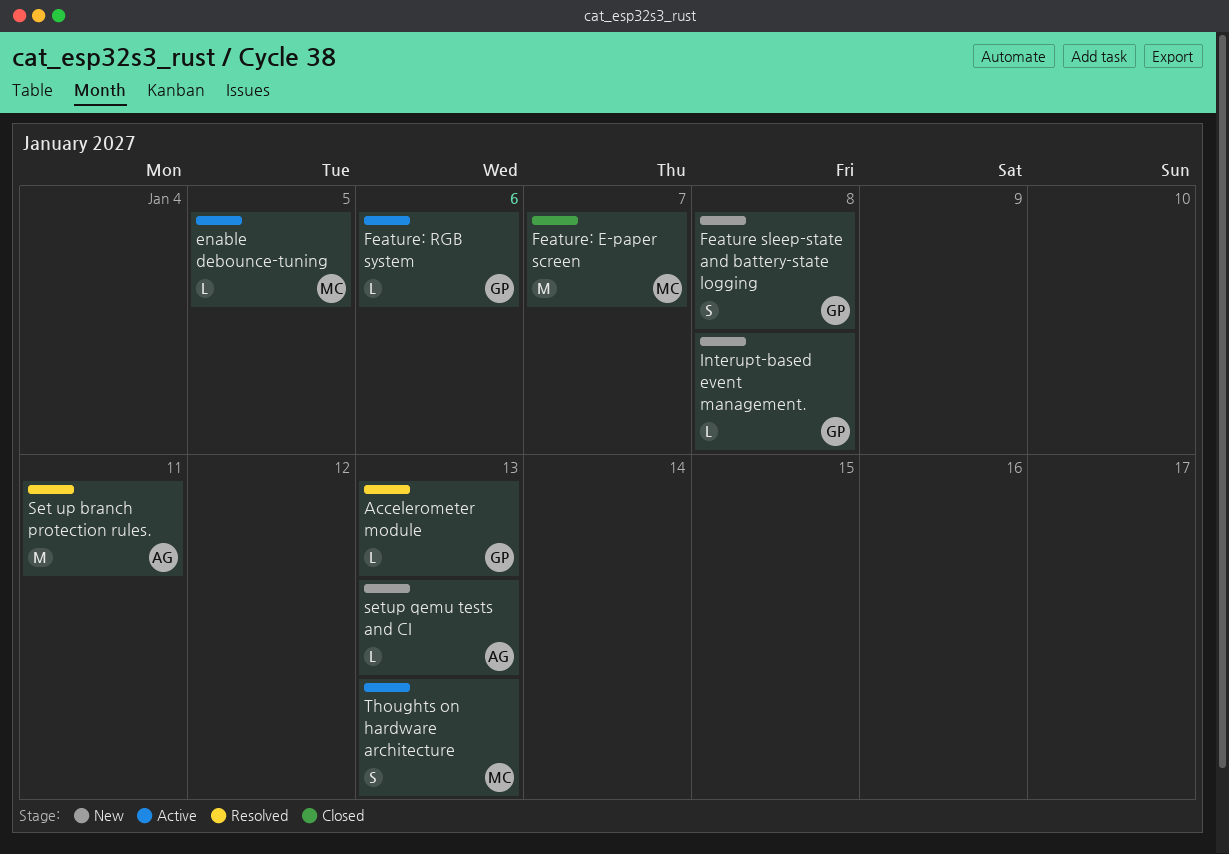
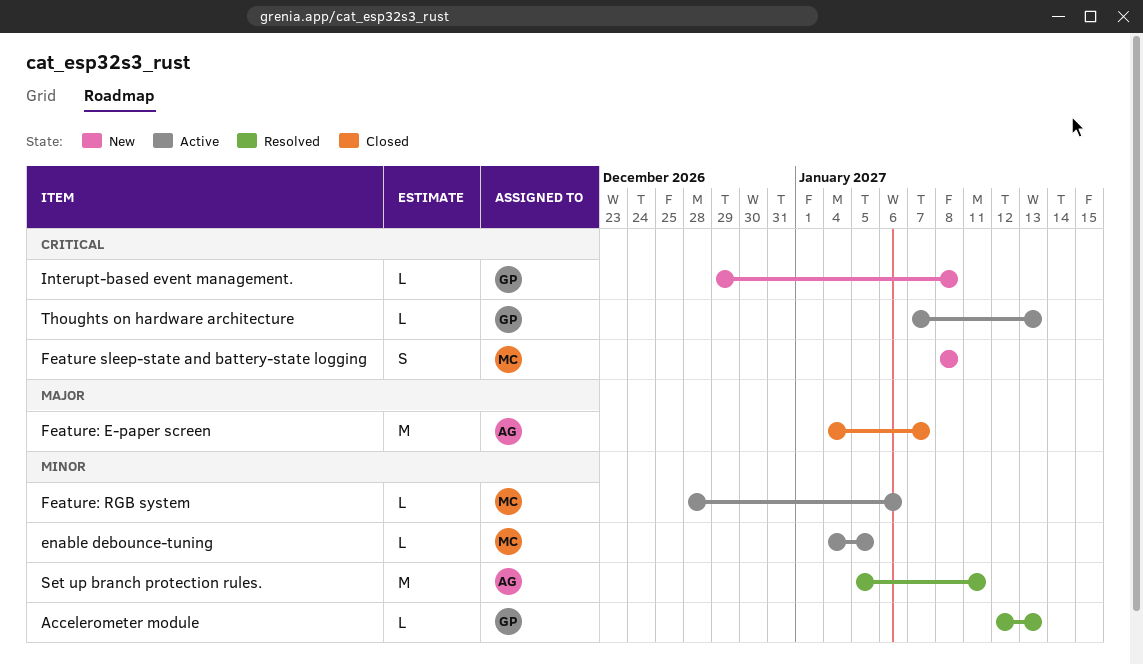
Feature sleep-state and battery-state logging, owner: GP -> MC
Feature: E-paper screen, owner: MC -> AG
Feature: RGB system, owner: GP -> MC
setup qemu tests and CI: present -> none
Thoughts on hardware architecture, owner: MC -> GP
Thoughts on hardware architecture, estimate: S -> L

